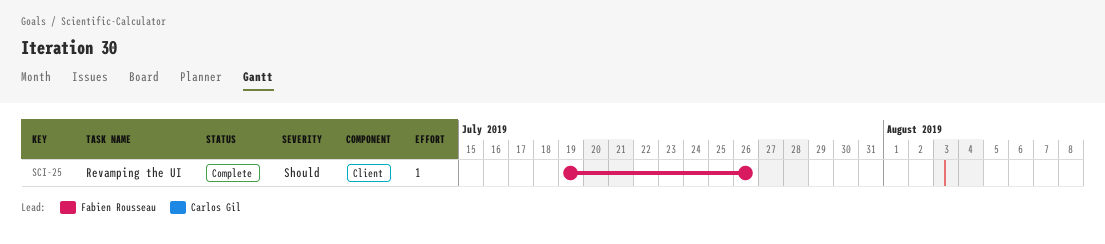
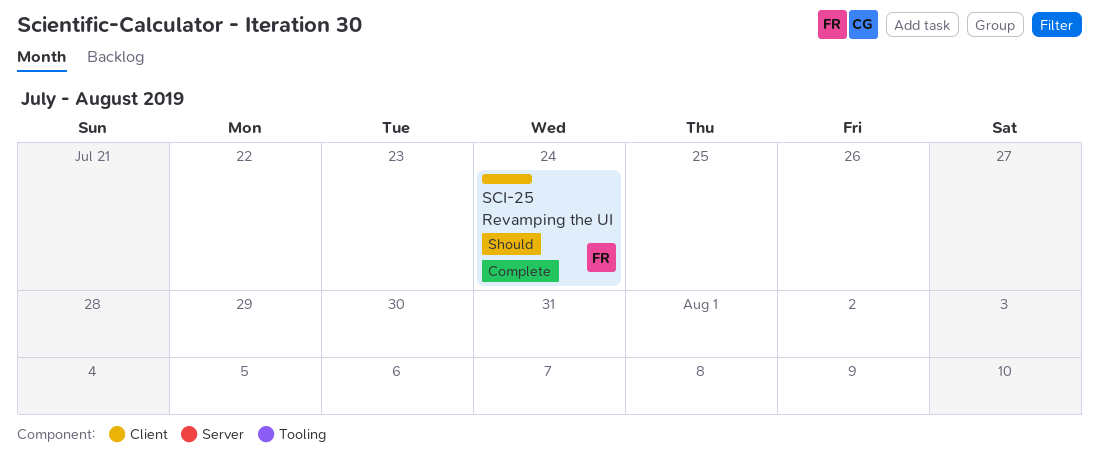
SCI-25, due: Jul 26 -> Jul 24

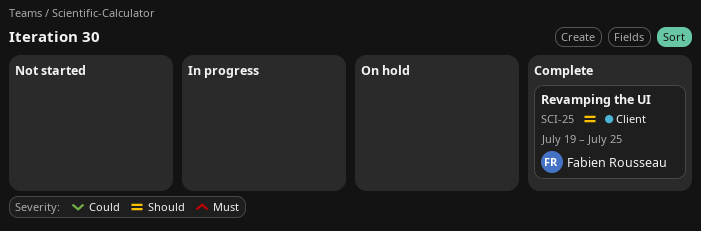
SCI-25, due: Jul 24 -> Jul 25

